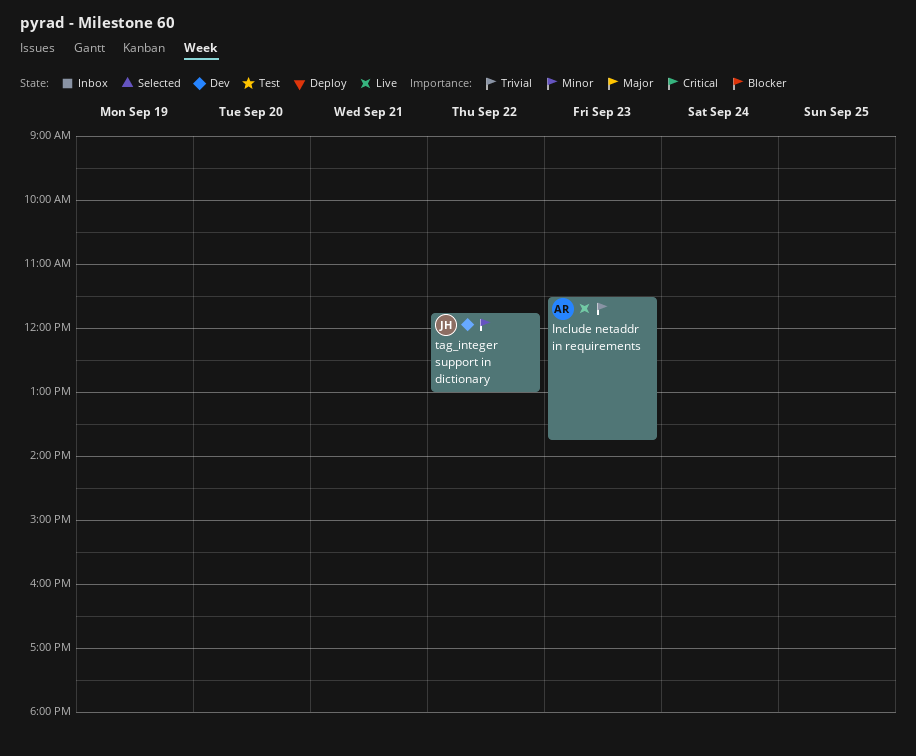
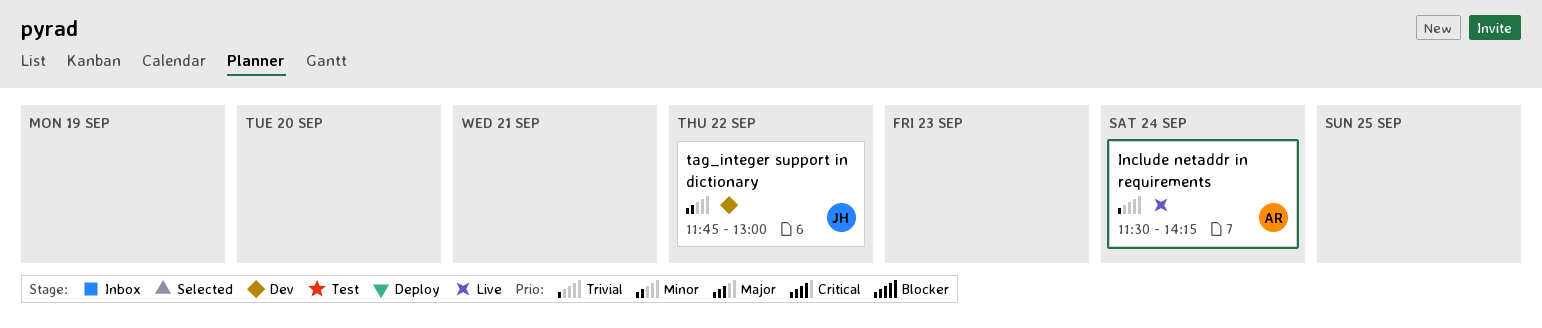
Include netaddr in requirements, day: Sep 23 -> Sep 24
Include netaddr in requirements, ends: 13:45 -> 14:15

